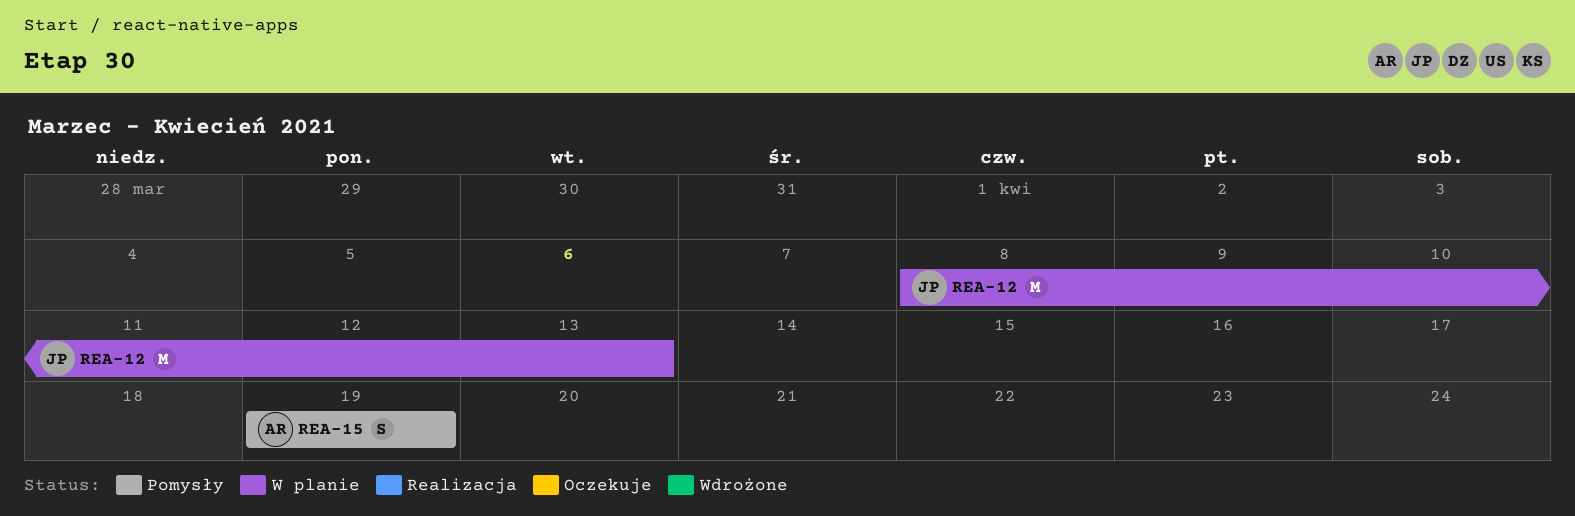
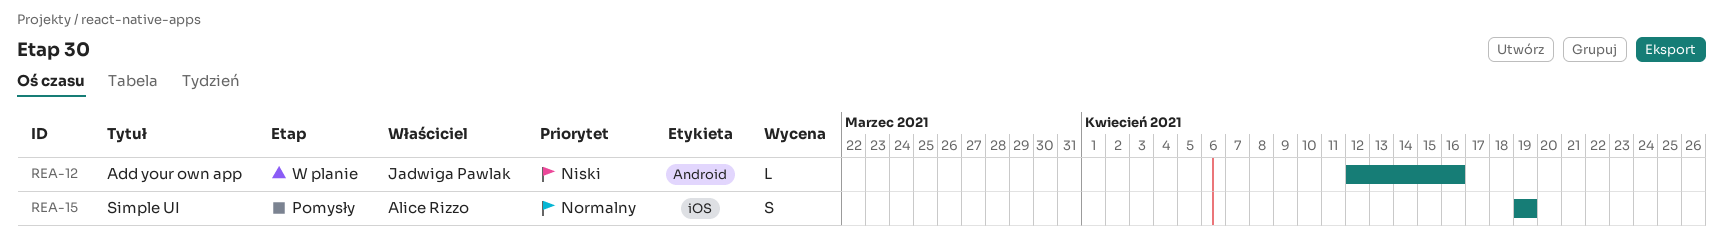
REA-12, estimate: M -> L
REA-12, start: Apr 8 -> Apr 12
REA-12, due: Apr 13 -> Apr 16

